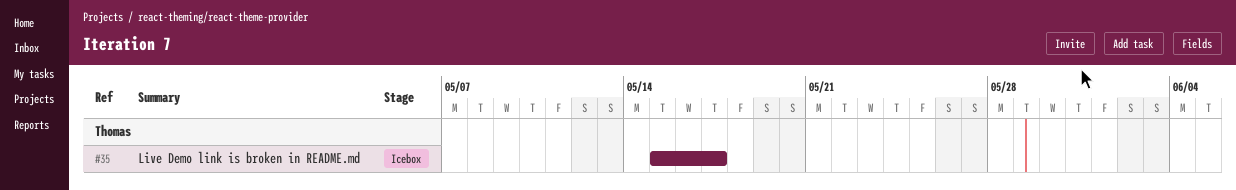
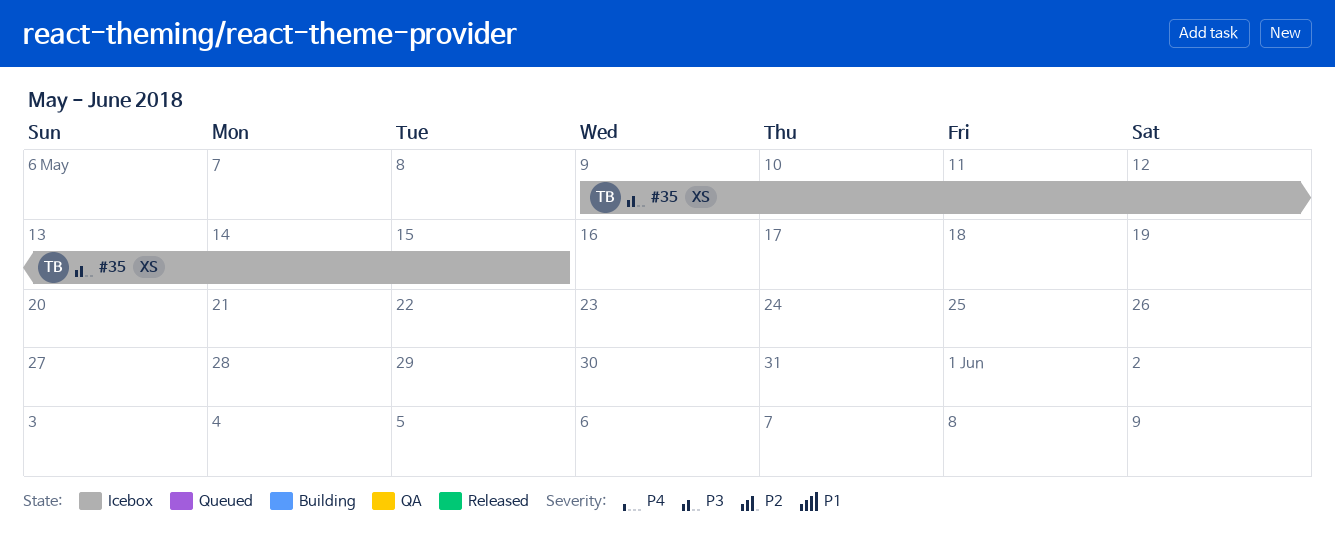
#35, start: May 15 -> May 9
#35, due: May 17 -> May 15

